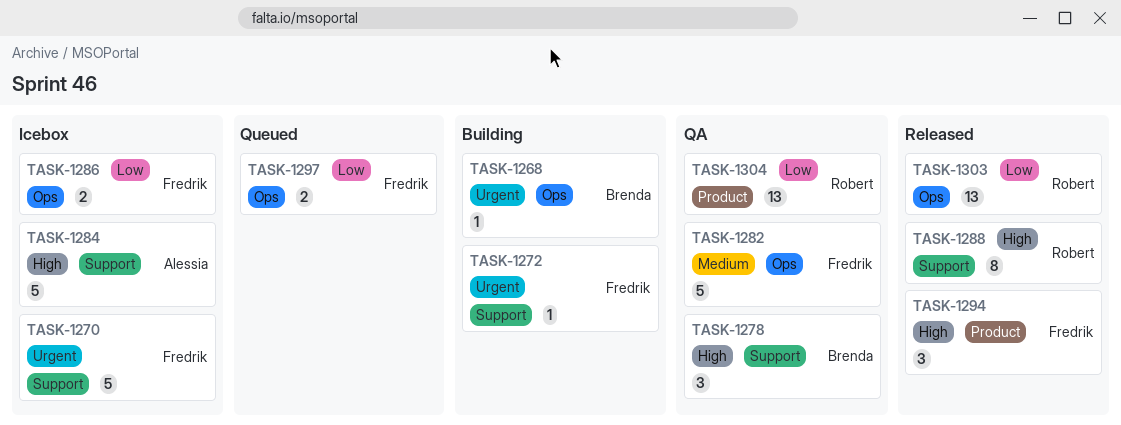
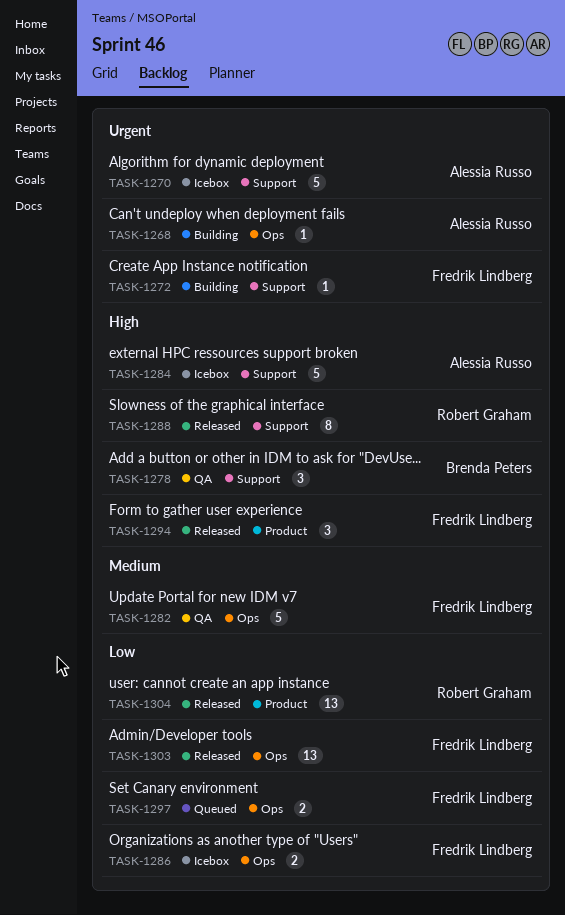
TASK-1268, owner: Brenda Peters -> Alessia Russo
TASK-1270, owner: Fredrik Lindberg -> Alessia Russo
TASK-1303, owner: Robert Graham -> Fredrik Lindberg
TASK-1304, status: QA -> Released

